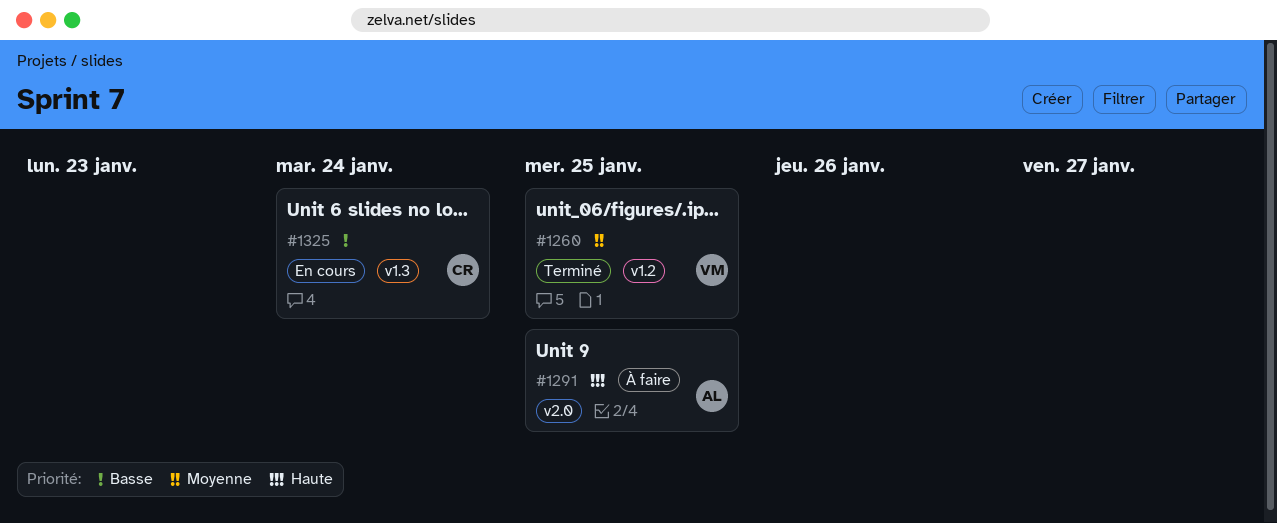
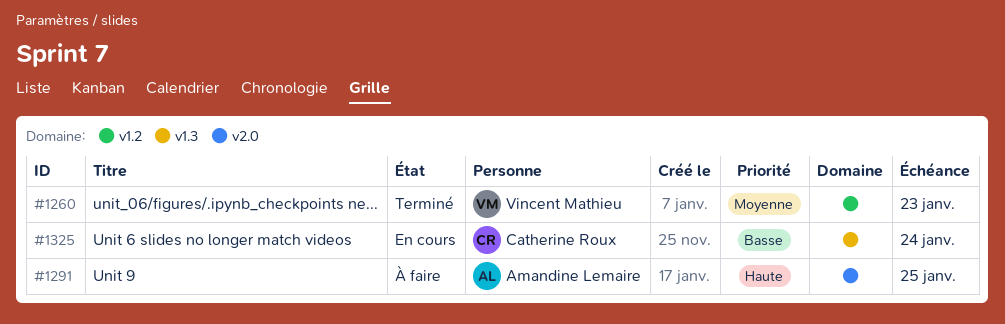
#1260, due: Jan 25 -> Jan 23

